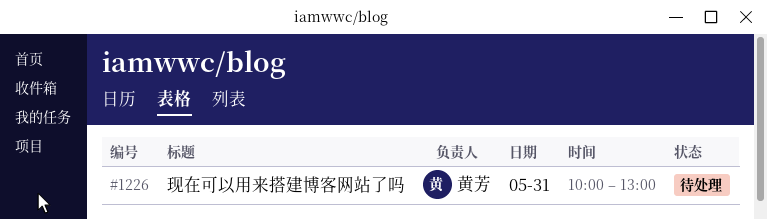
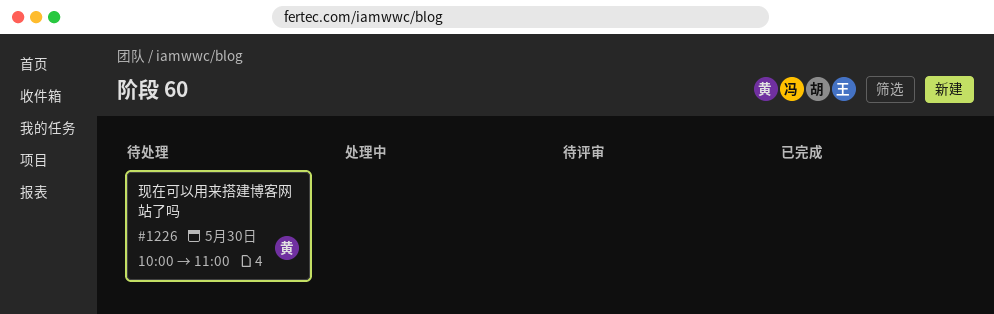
#1226, day: May 31 -> May 30
#1226, ends: 13:00 -> 11:00

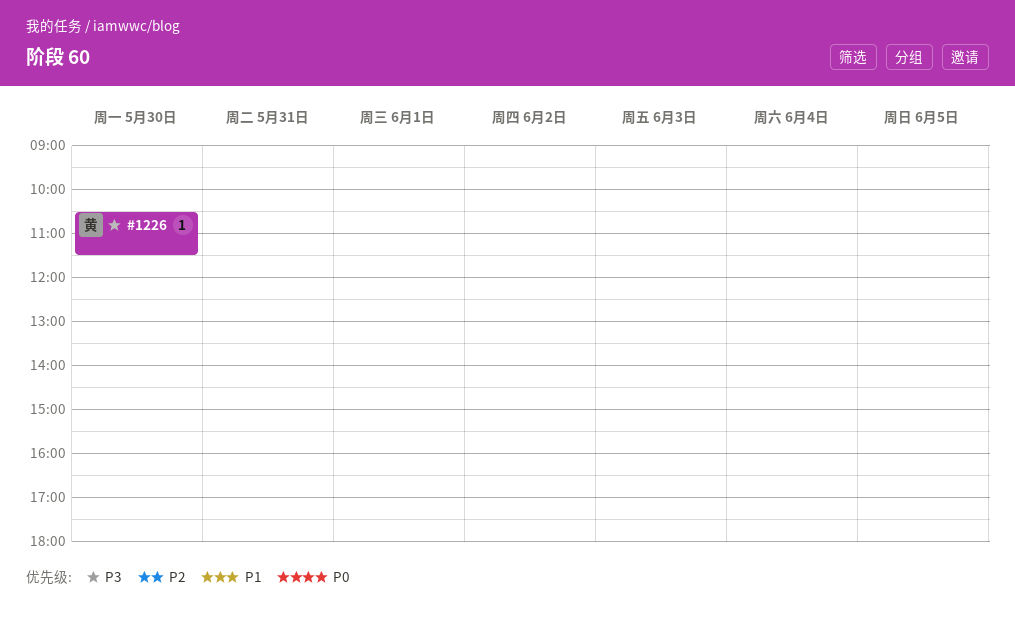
#1226, begins: 10:00 -> 10:30
#1226, ends: 11:00 -> 11:30

